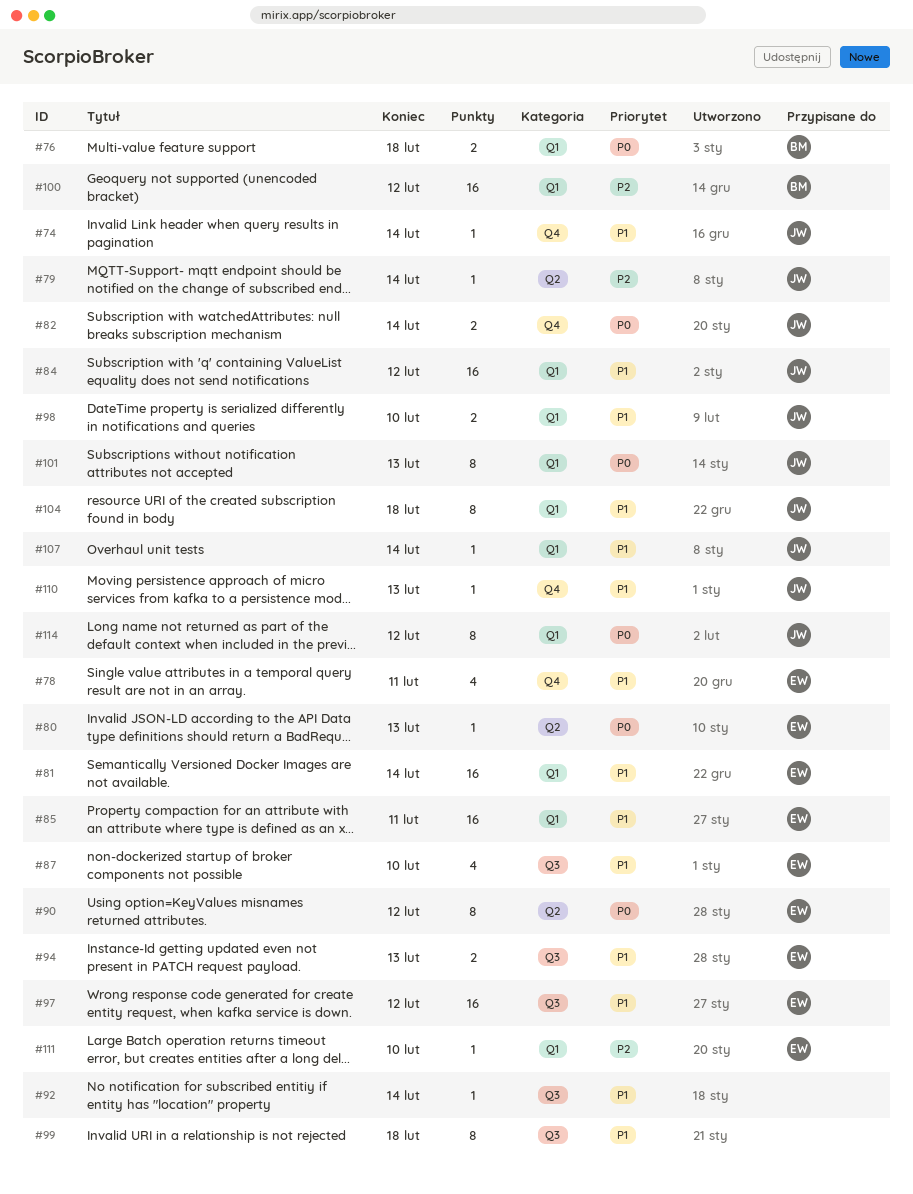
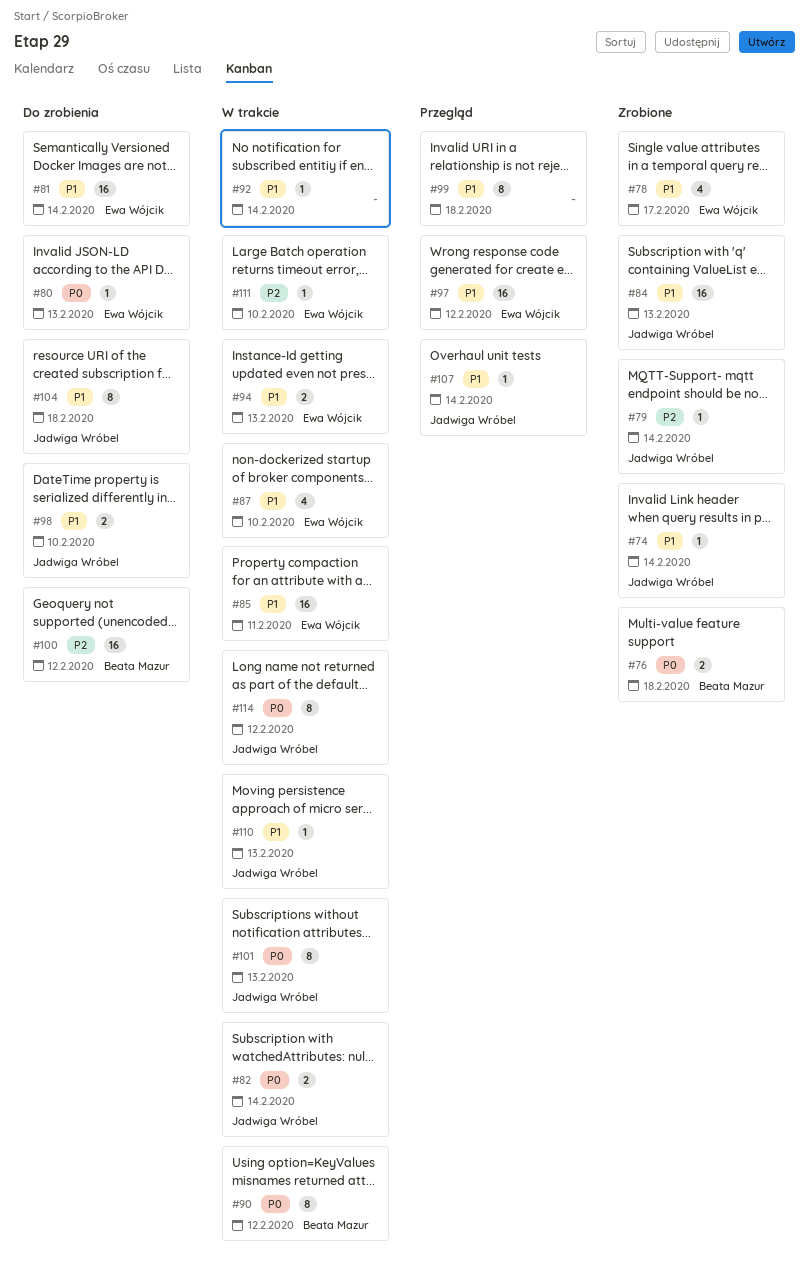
#78, due: Feb 11 -> Feb 17
#84, due: Feb 12 -> Feb 13
#90, owner: Ewa Wójcik -> Beata Mazur

